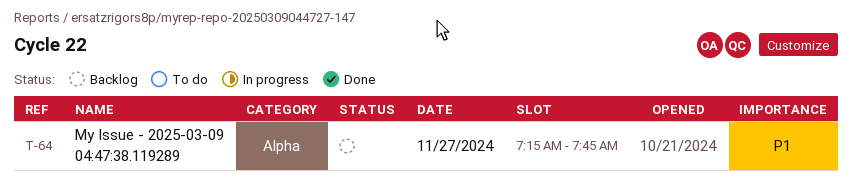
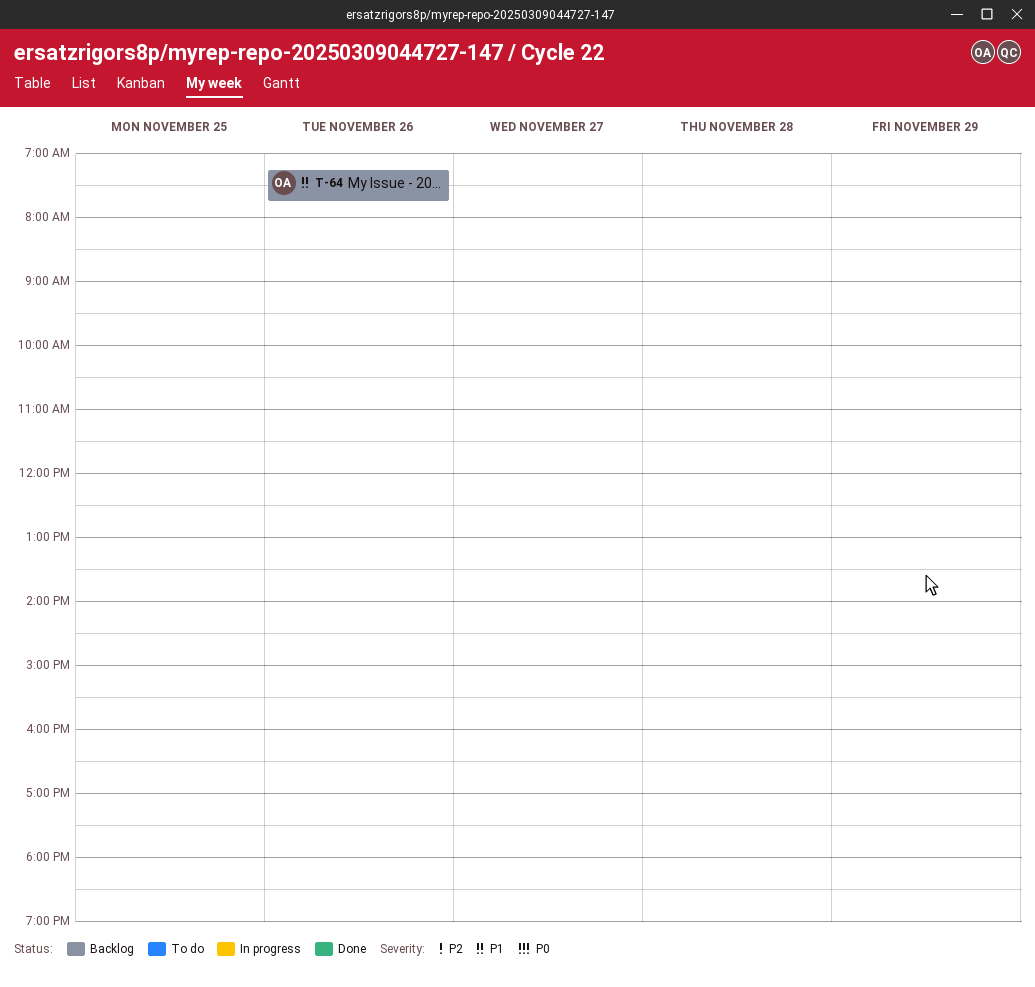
T-64, day: Nov 27 -> Nov 26

